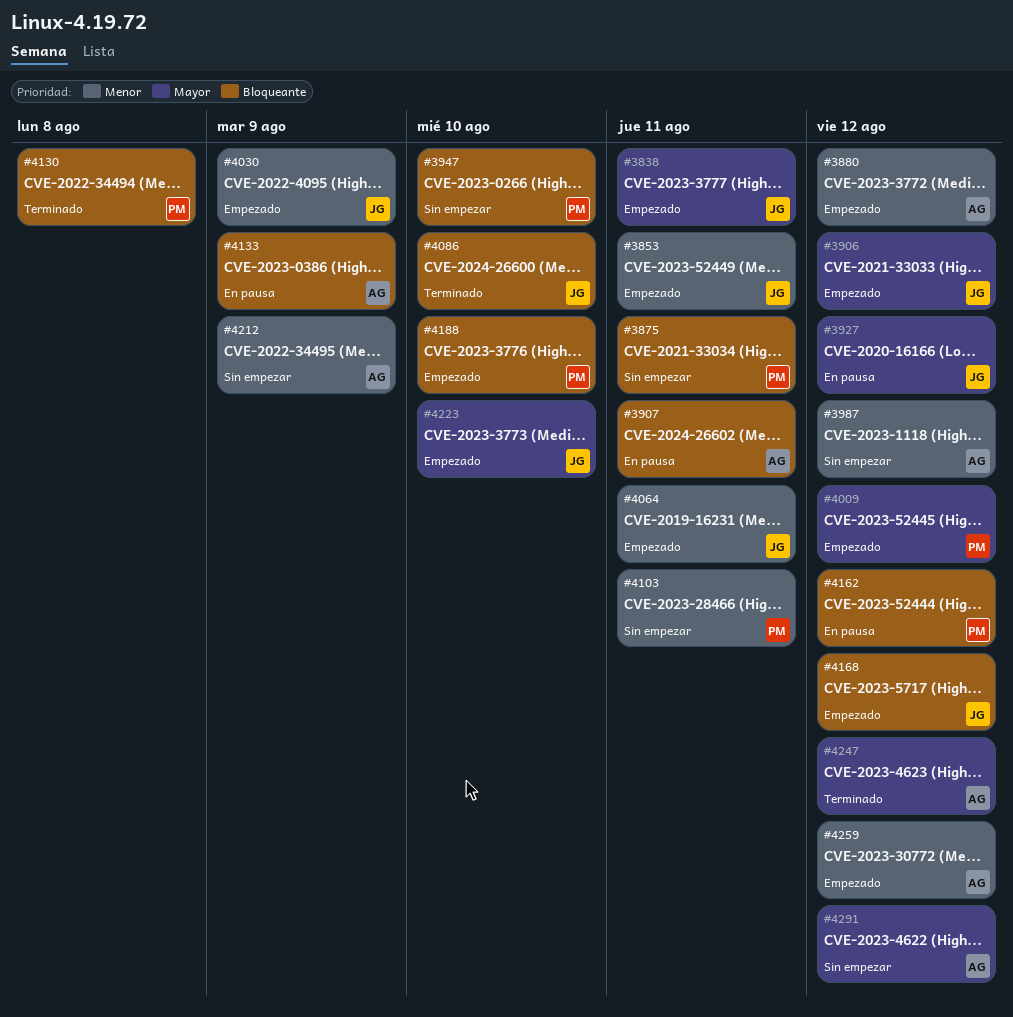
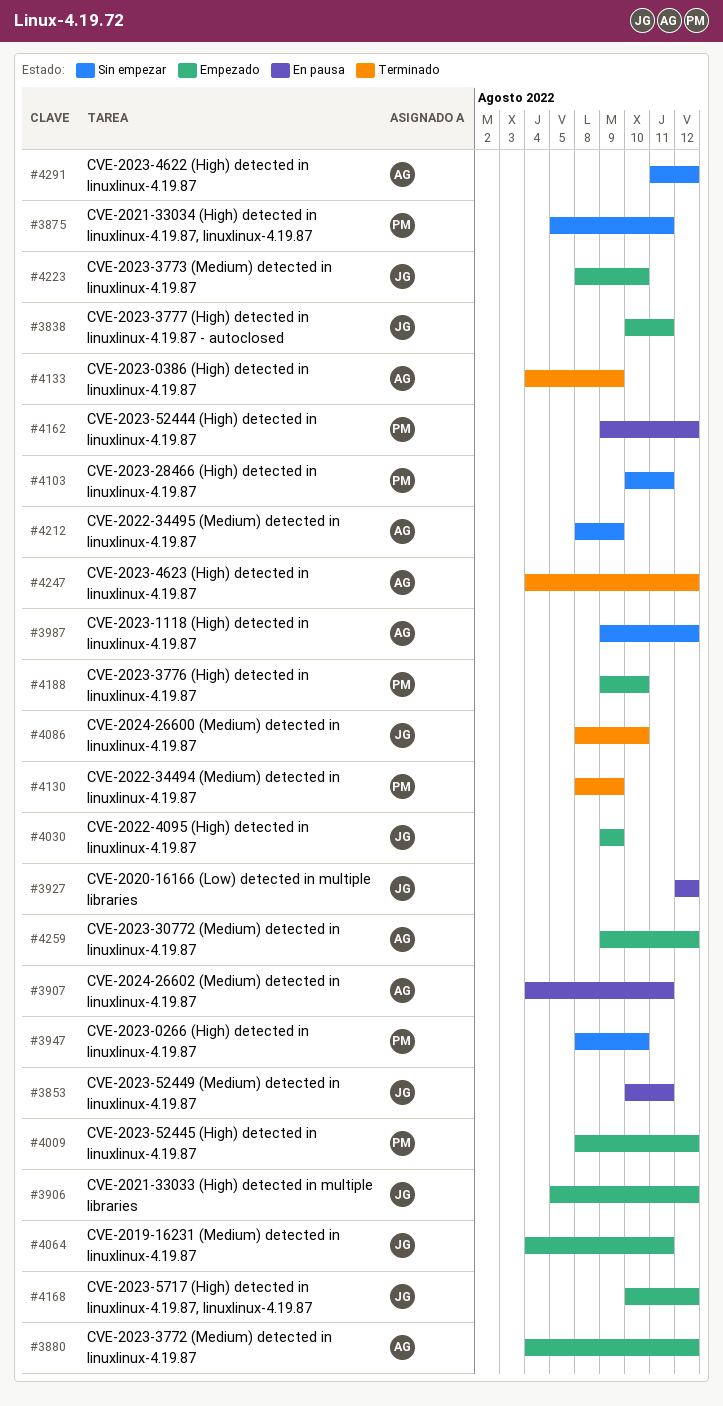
#3853, status: Empezado -> En pausa
#4130, due: Aug 8 -> Aug 9
#4133, status: En pausa -> Terminado

